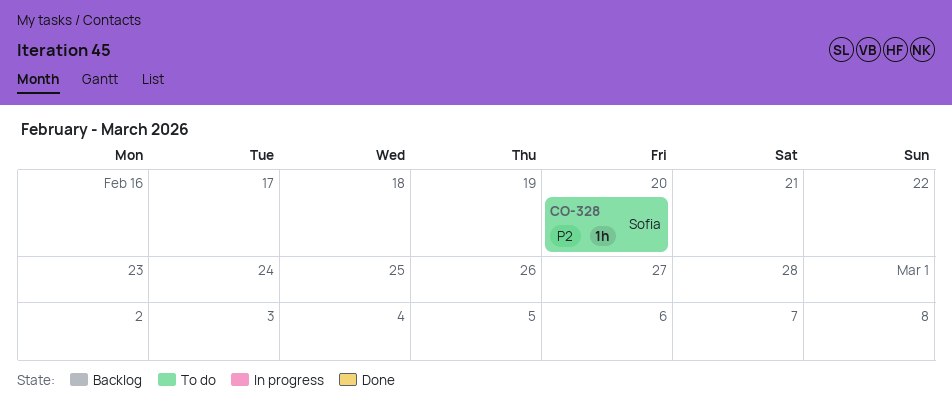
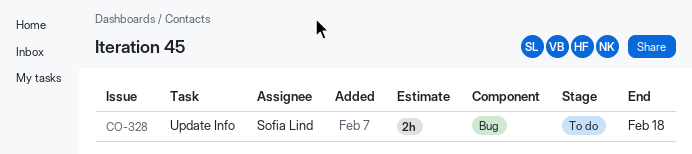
CO-328, estimate: 1h -> 2h
CO-328, due: Feb 20 -> Feb 18

